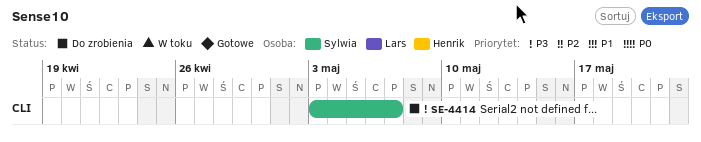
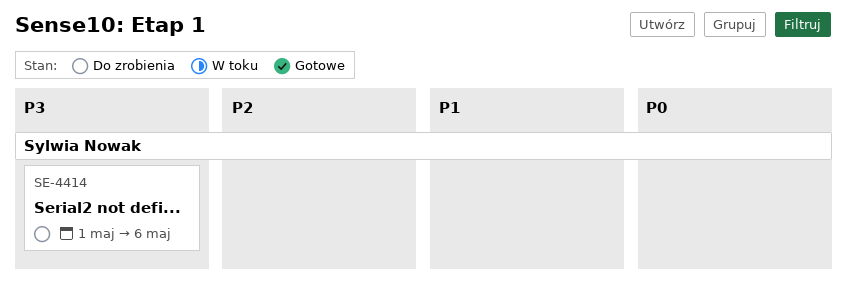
SE-4414, start: May 3 -> May 1
SE-4414, due: May 7 -> May 6

